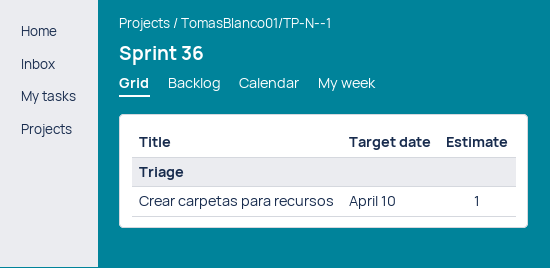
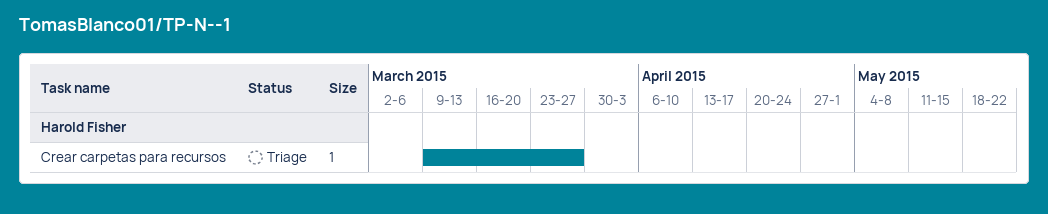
Crear carpetas para recursos, due: Apr 10 -> Mar 27

